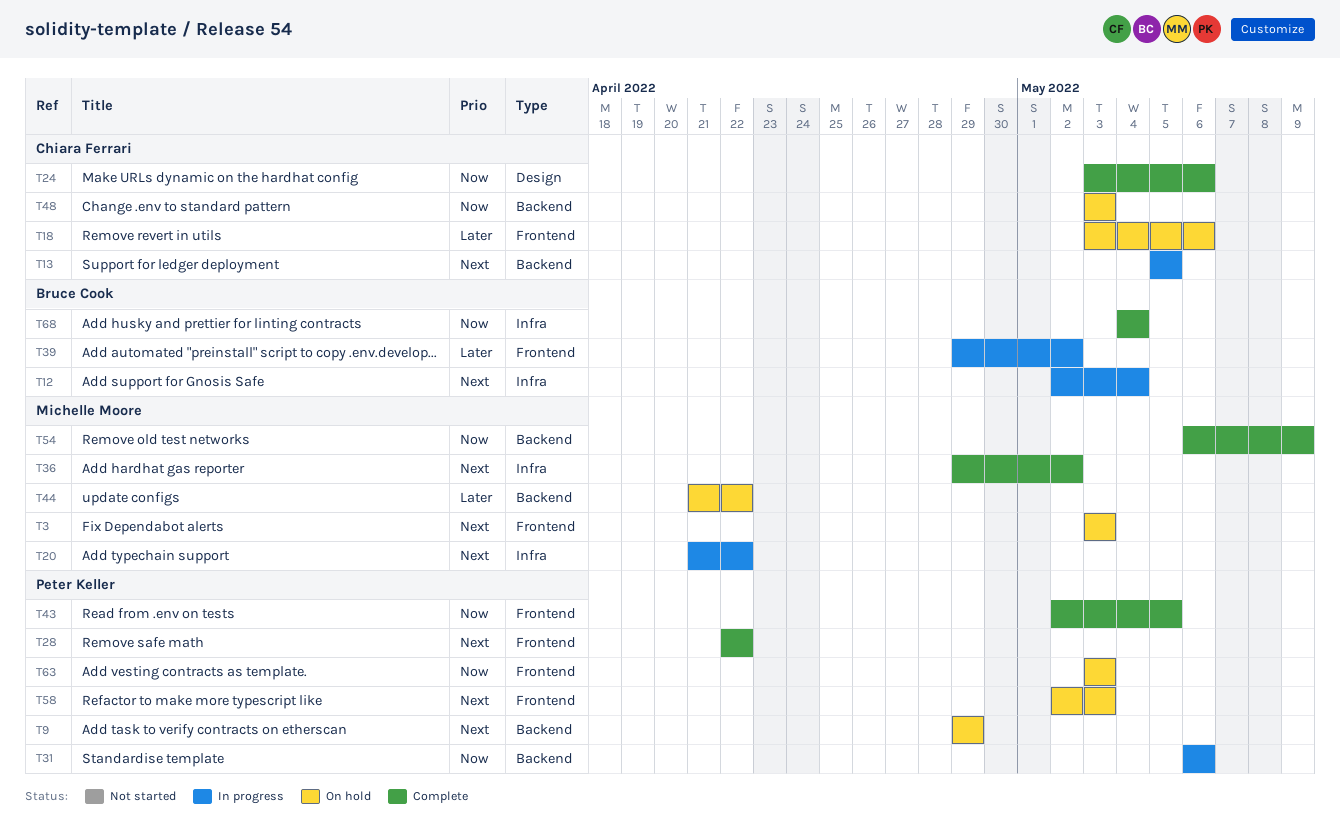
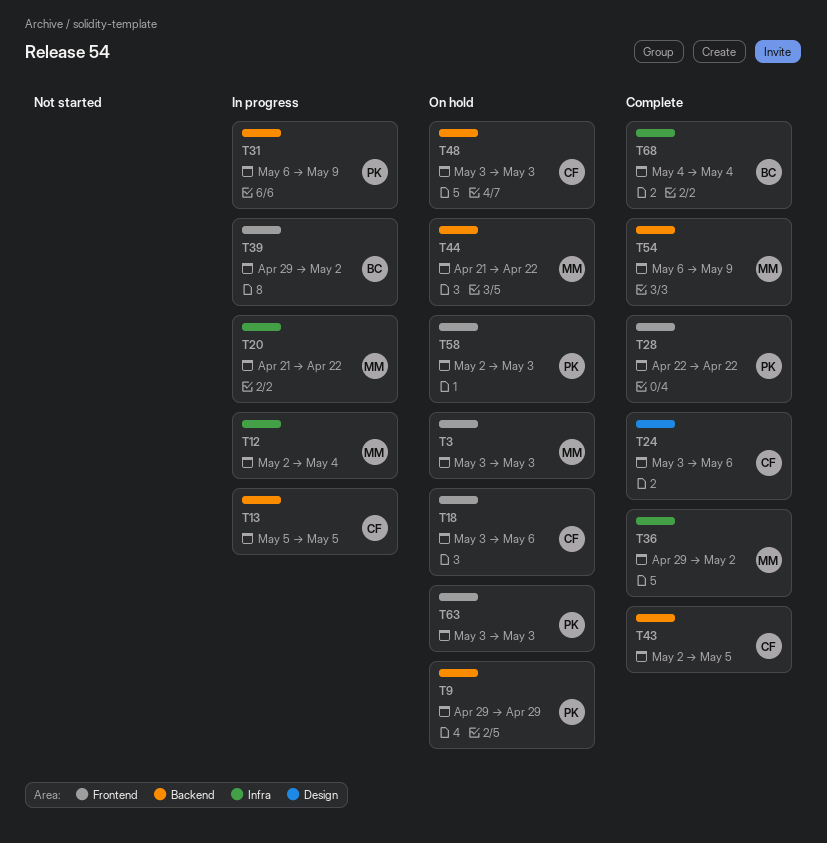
T12, owner: Bruce Cook -> Michelle Moore
T31, due: May 6 -> May 9
T43, owner: Peter Keller -> Chiara Ferrari
T43, label: Frontend -> Backend

